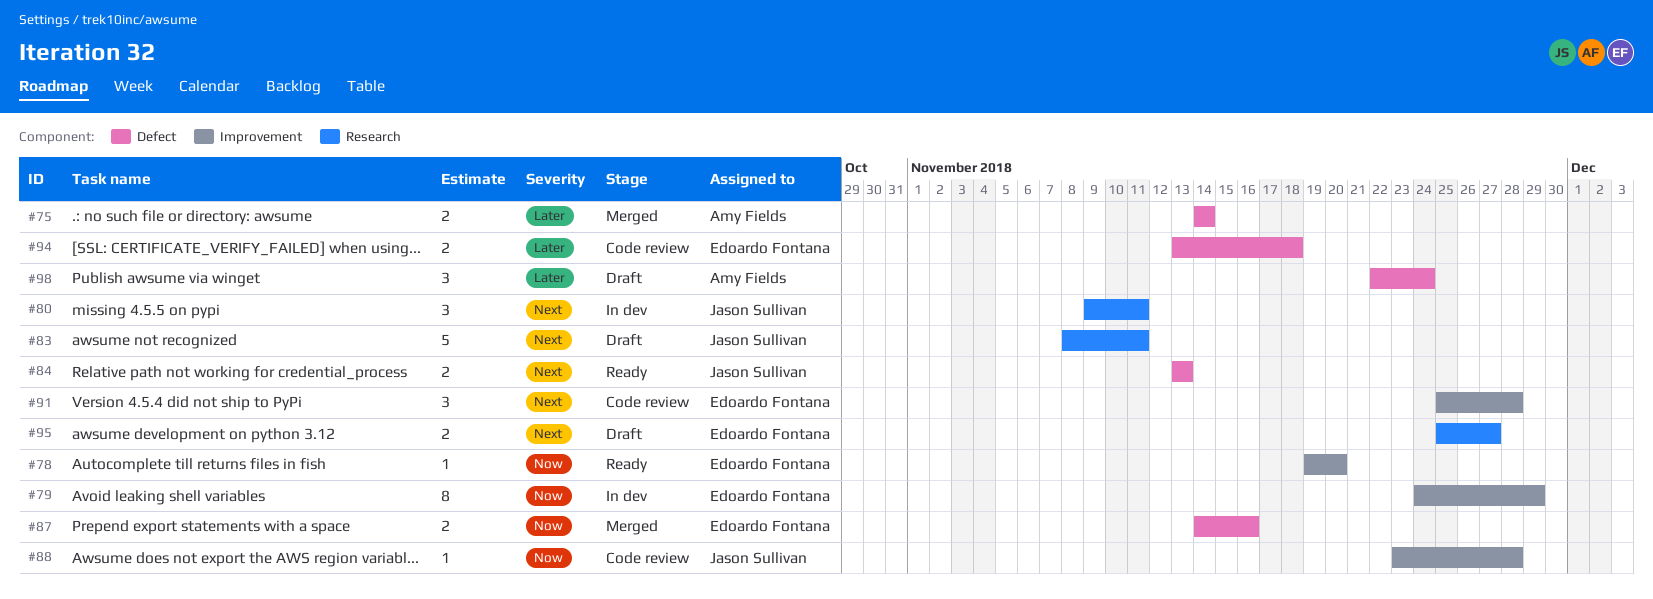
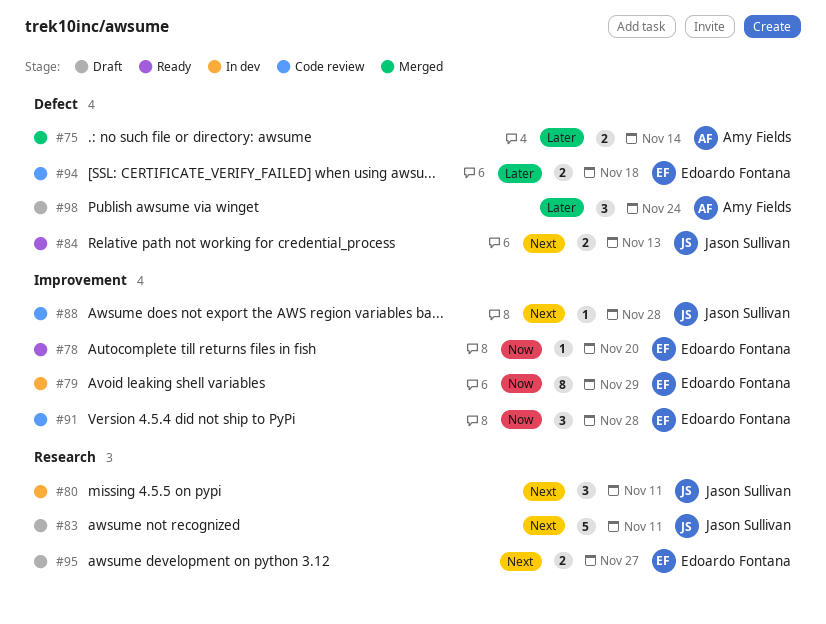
#87: present -> none
#88, priority: Now -> Next
#91, priority: Next -> Now

